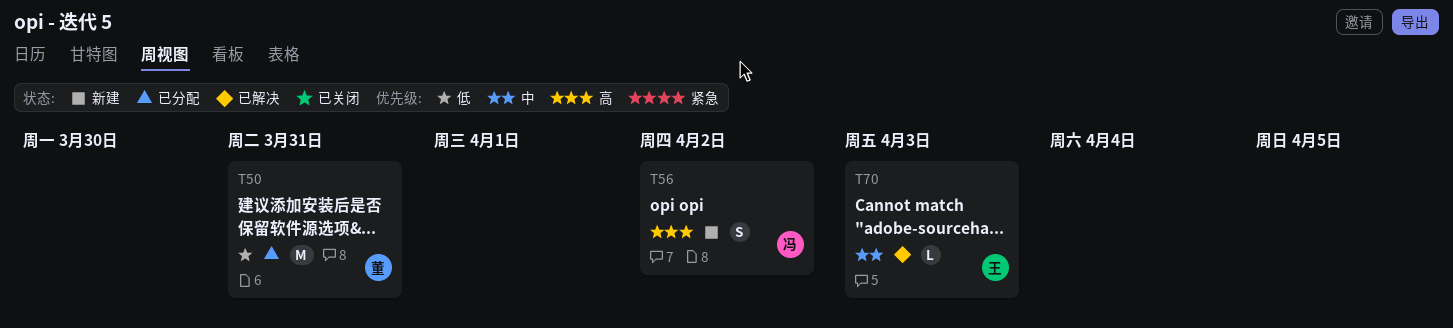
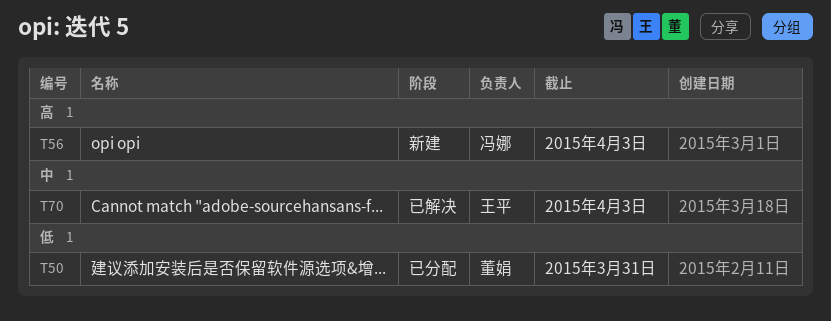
T56, due: Apr 2 -> Apr 3

